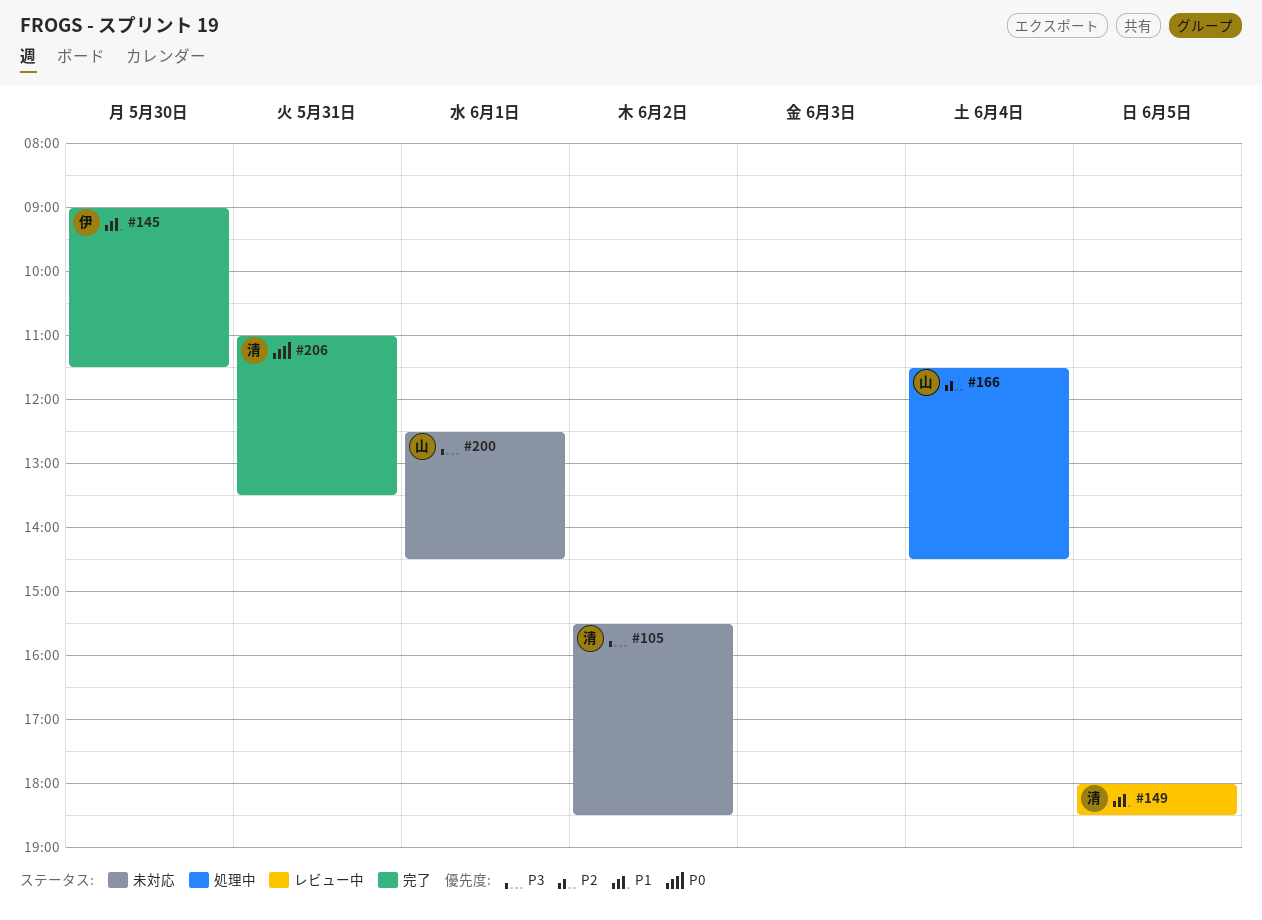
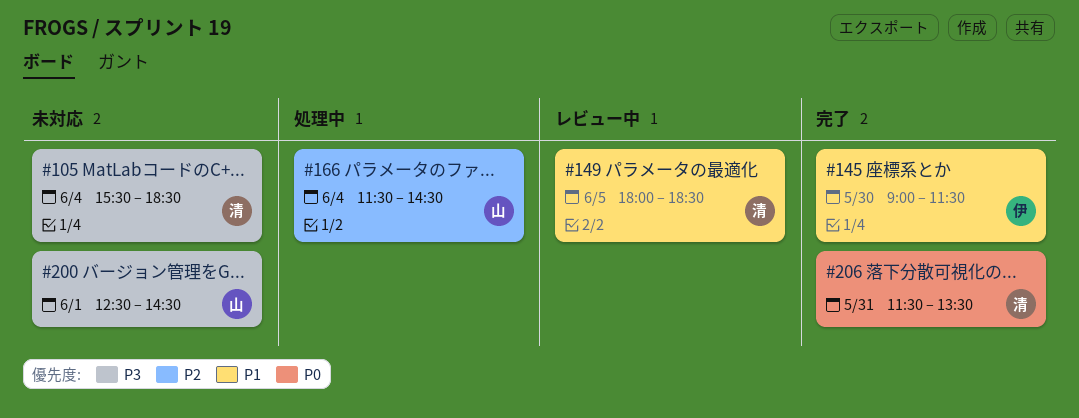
#105, day: Jun 2 -> Jun 4
#206, begins: 11:00 -> 11:30

